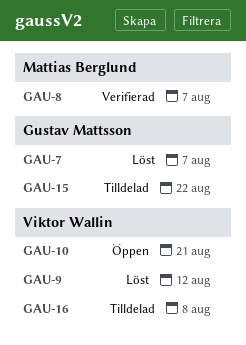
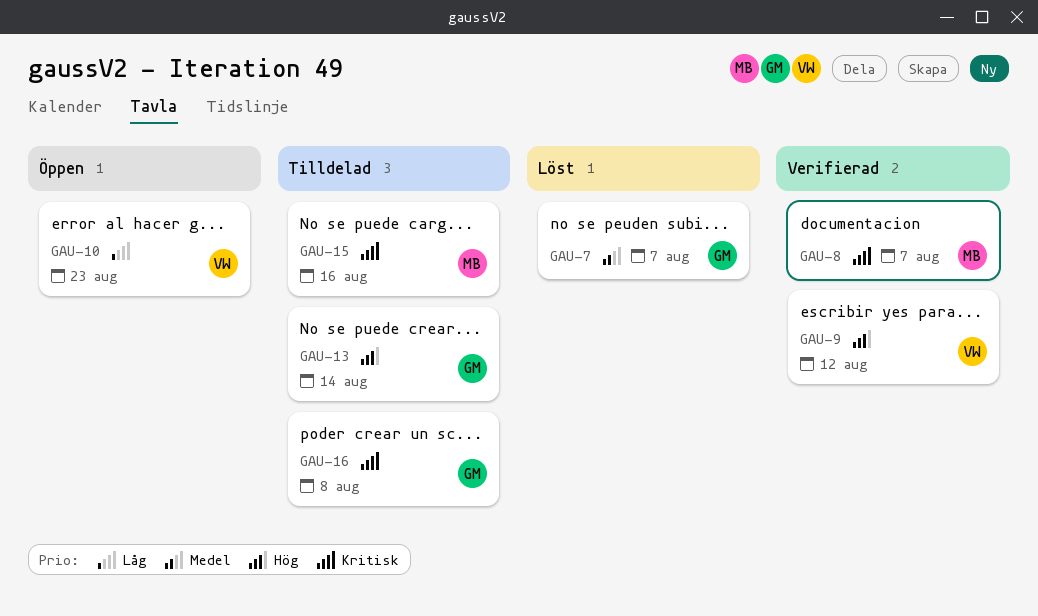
GAU-9, status: Löst -> Verifierad
GAU-10, due: Aug 21 -> Aug 23
GAU-13: none -> present
GAU-15, owner: Gustav Mattsson -> Mattias Berglund
GAU-15, due: Aug 22 -> Aug 16
GAU-16, owner: Viktor Wallin -> Gustav Mattsson

